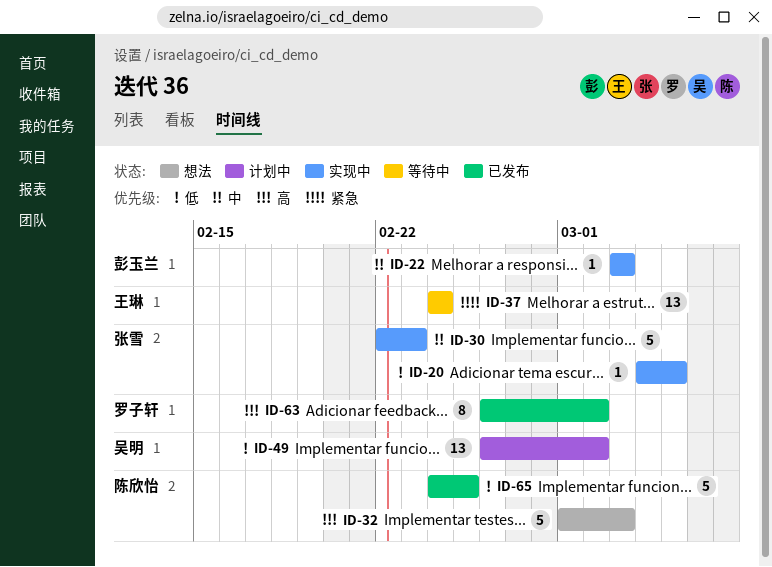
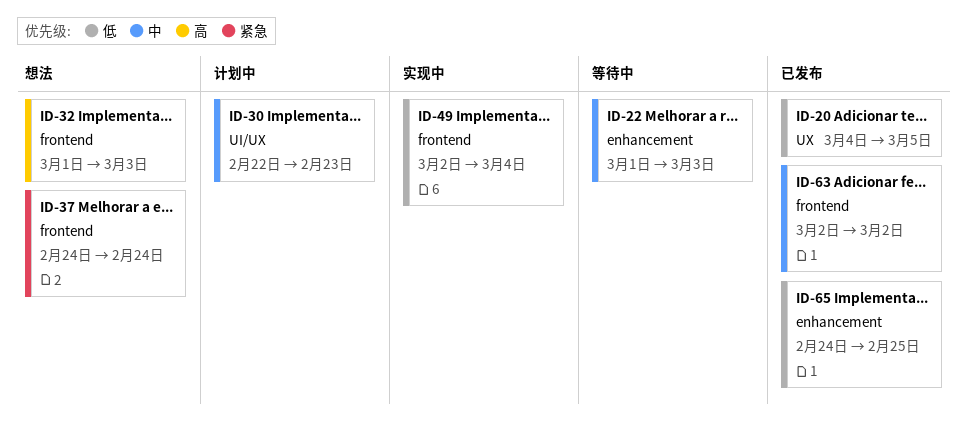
ID-20, status: 实现中 -> 已发布
ID-22, status: 实现中 -> 等待中
ID-22, start: Mar 3 -> Mar 1
ID-30, status: 实现中 -> 计划中
ID-37, status: 等待中 -> 想法
ID-49, status: 计划中 -> 实现中
ID-49, start: Feb 26 -> Mar 2
ID-49, due: Mar 2 -> Mar 4
ID-63, priority: 高 -> 中
ID-63, start: Feb 26 -> Mar 2

